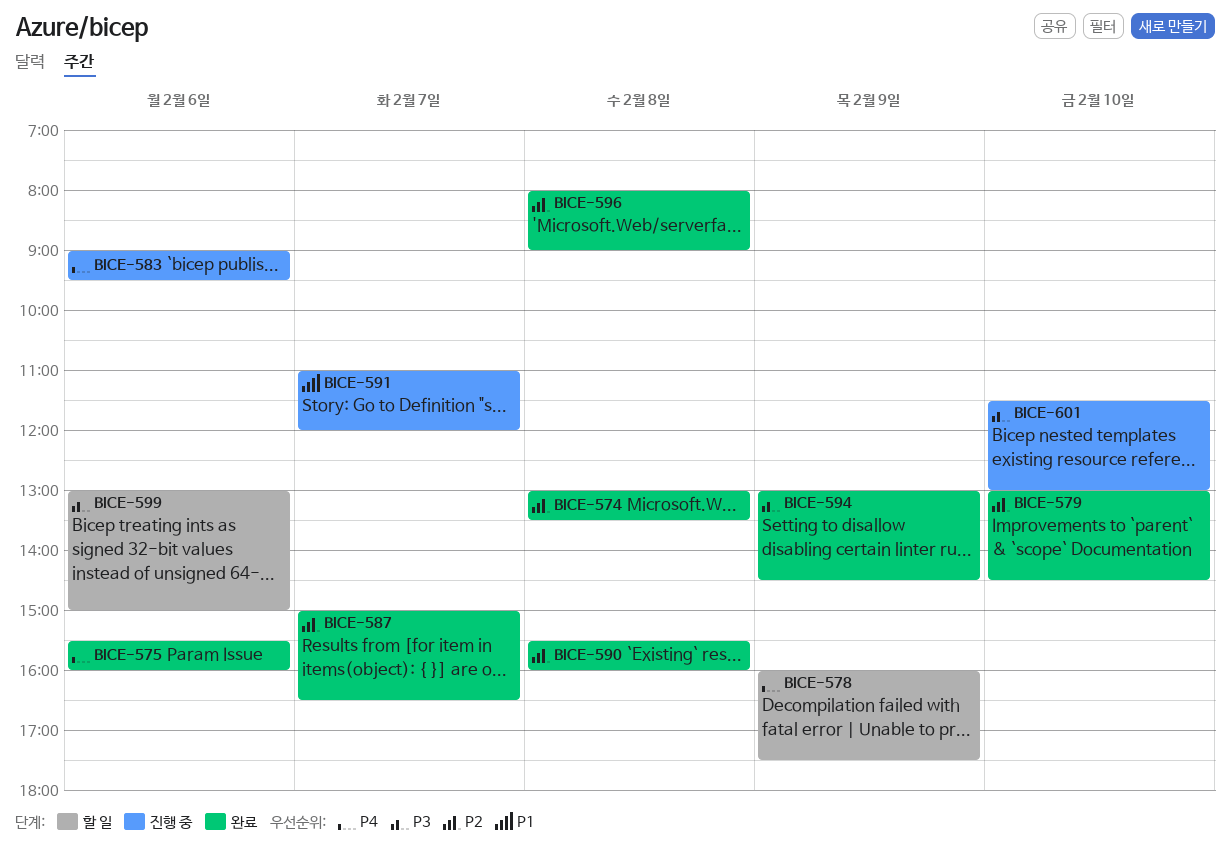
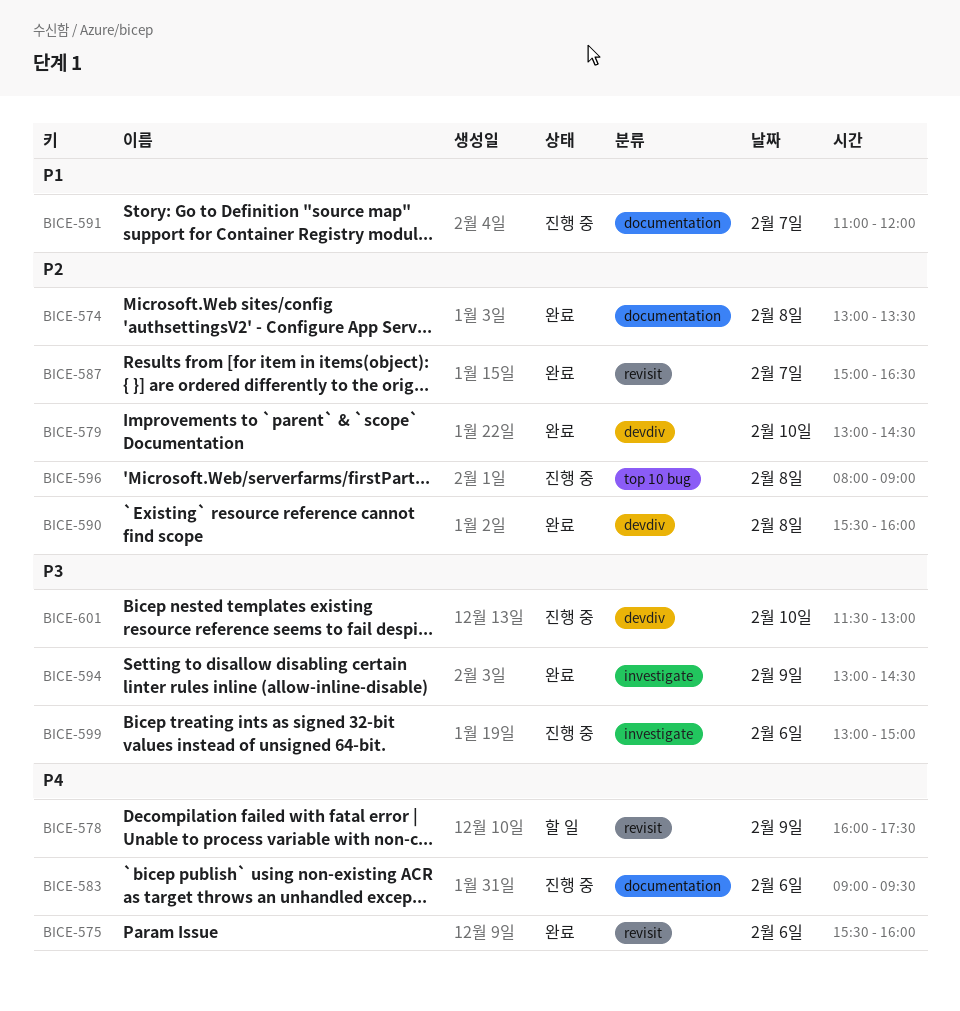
BICE-596, status: 완료 -> 진행 중
BICE-599, status: 할 일 -> 진행 중

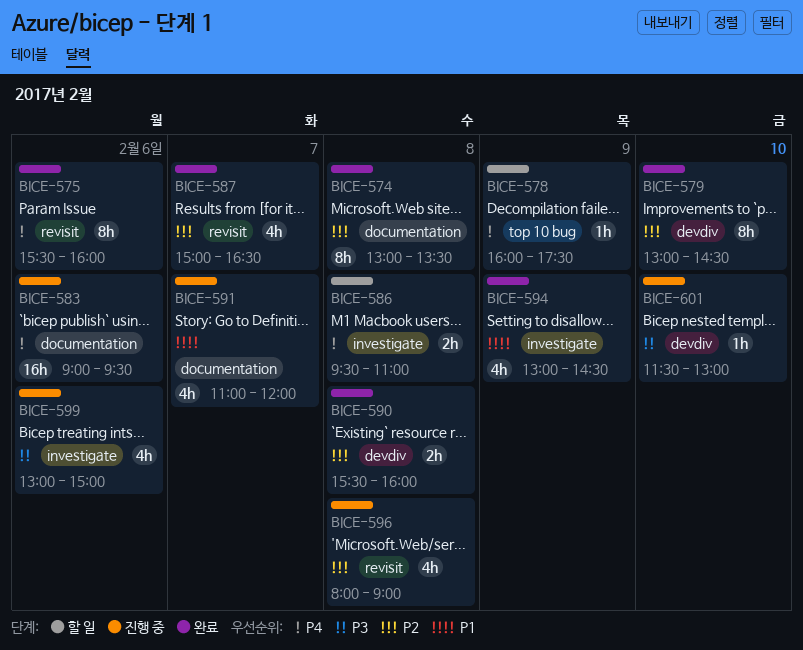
BICE-578, label: revisit -> top 10 bug
BICE-586: none -> present
BICE-594, priority: P3 -> P1
BICE-596, label: top 10 bug -> revisit

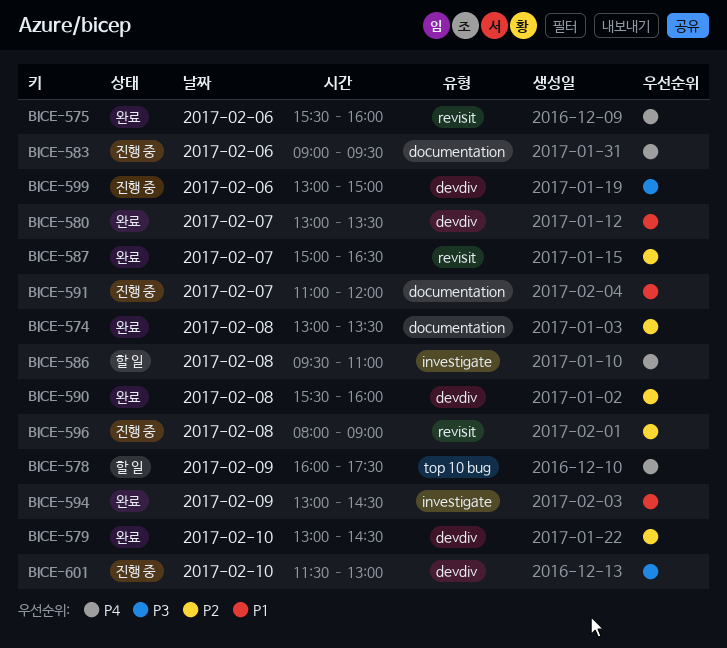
BICE-580: none -> present
BICE-599, label: investigate -> devdiv

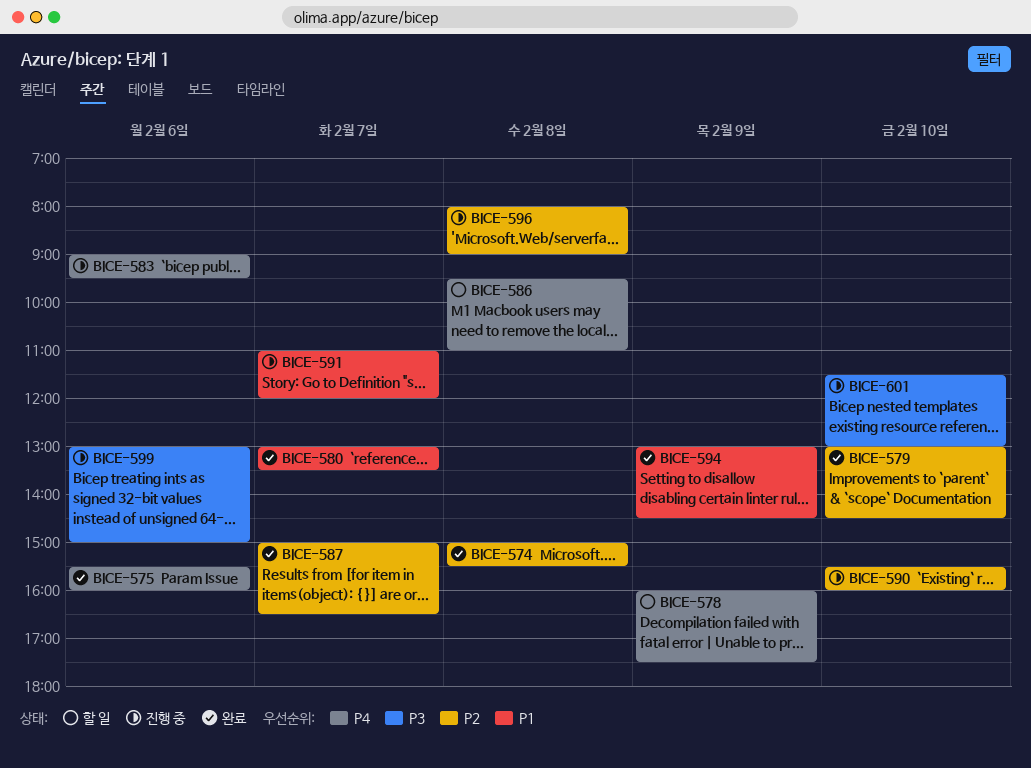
BICE-574, begins: 13:00 -> 15:00
BICE-574, ends: 13:30 -> 15:30
BICE-590, status: 완료 -> 진행 중
BICE-590, day: Feb 8 -> Feb 10

